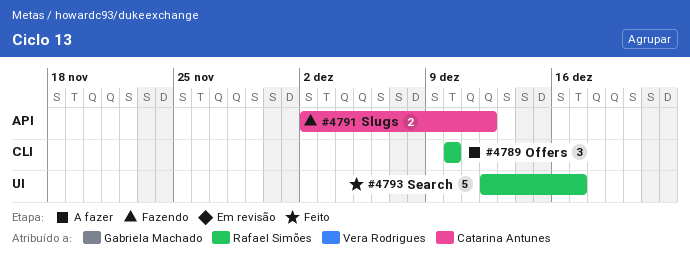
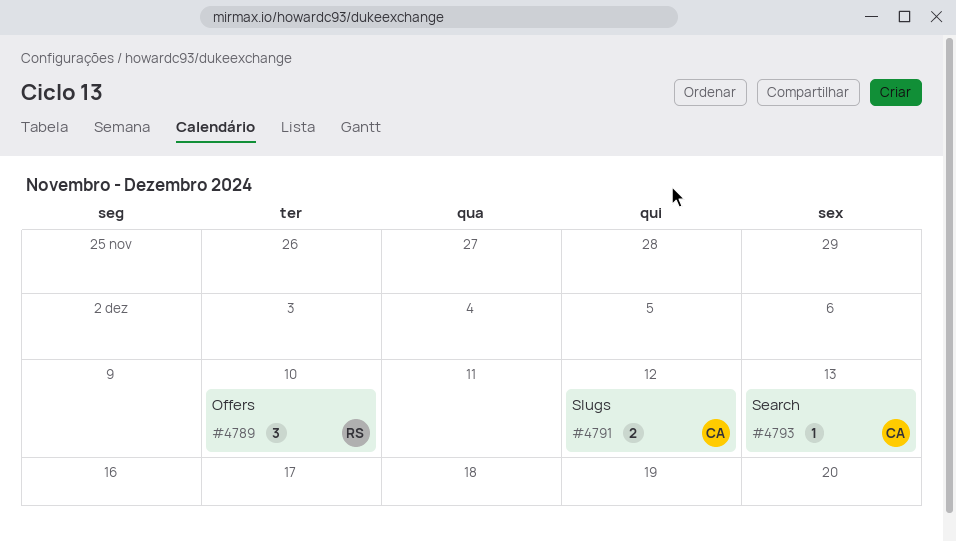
#4793, owner: Rafael Simões -> Catarina Antunes
#4793, estimate: 5 -> 1
#4793, due: Dec 17 -> Dec 13

